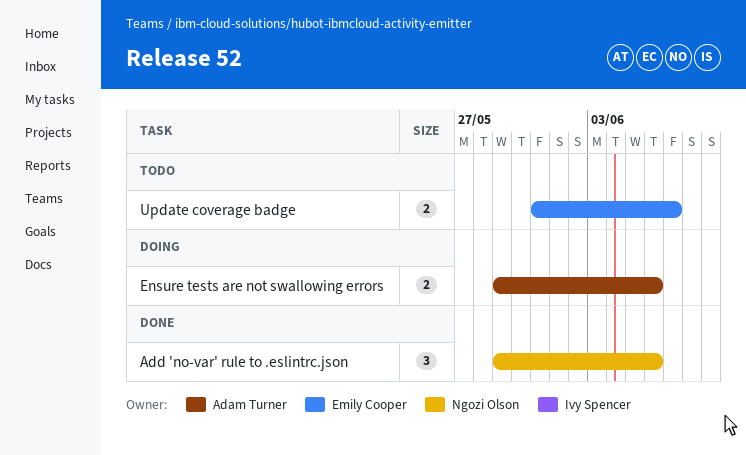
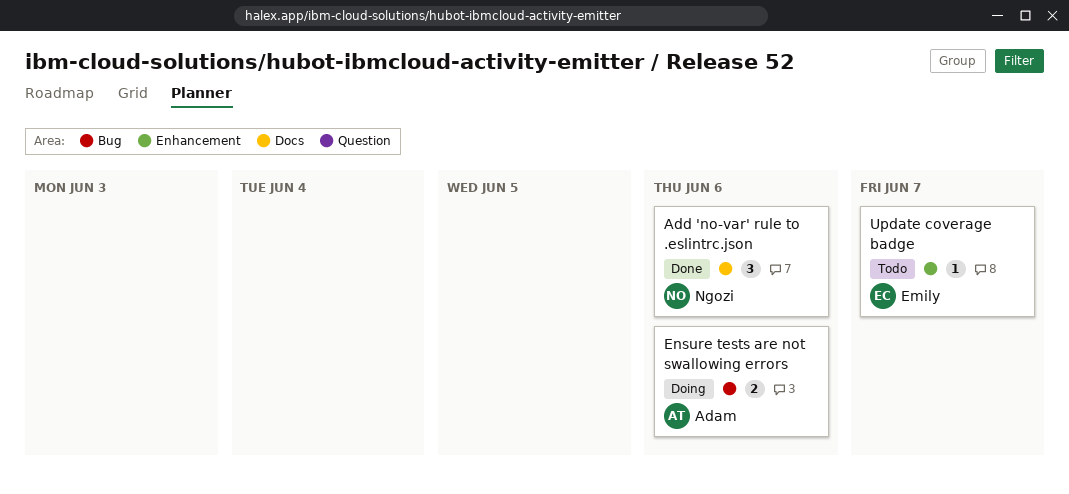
Update coverage badge, estimate: 2 -> 1

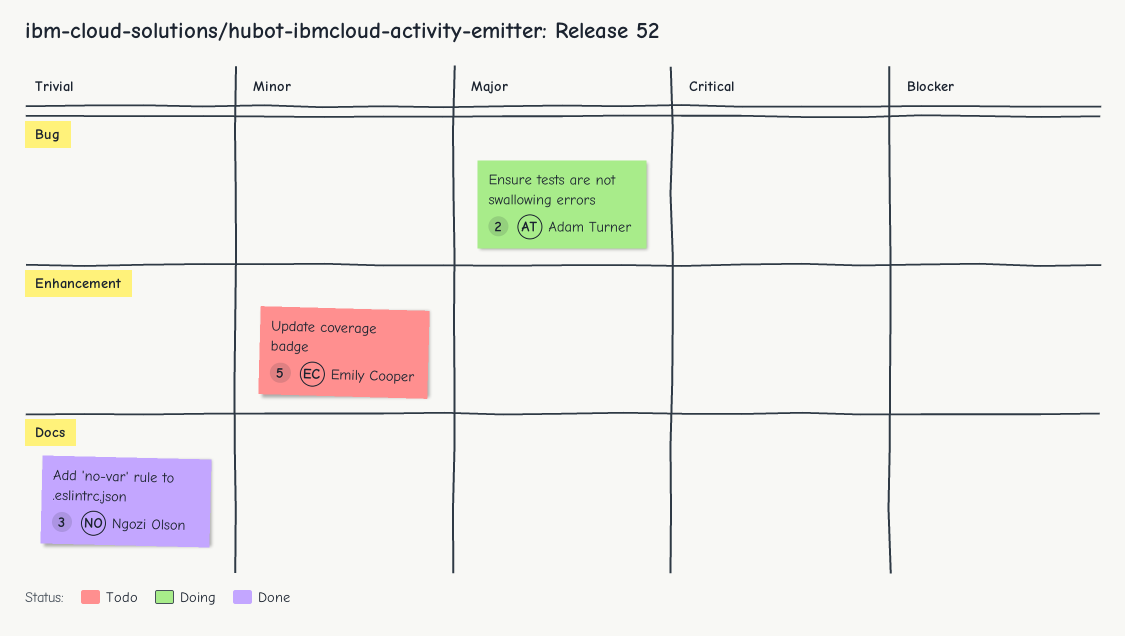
Update coverage badge, estimate: 1 -> 5

